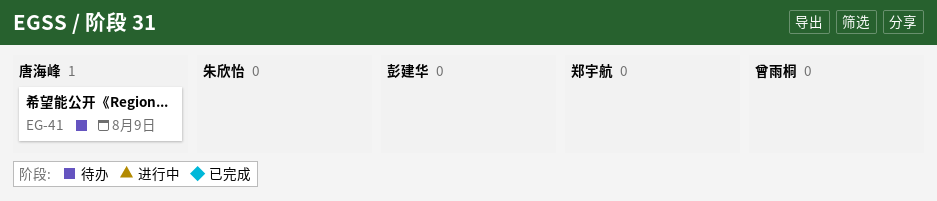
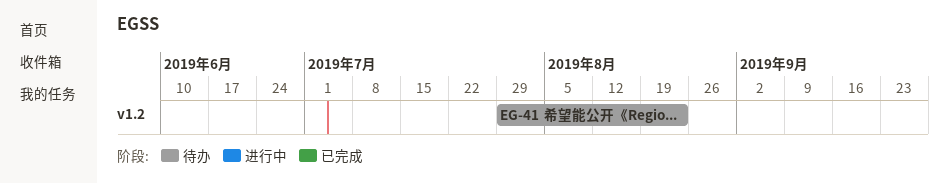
EG-41, due: Aug 9 -> Aug 23

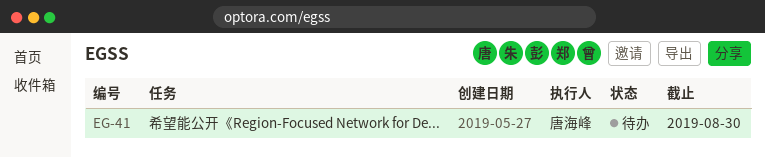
EG-41, due: Aug 23 -> Aug 30

